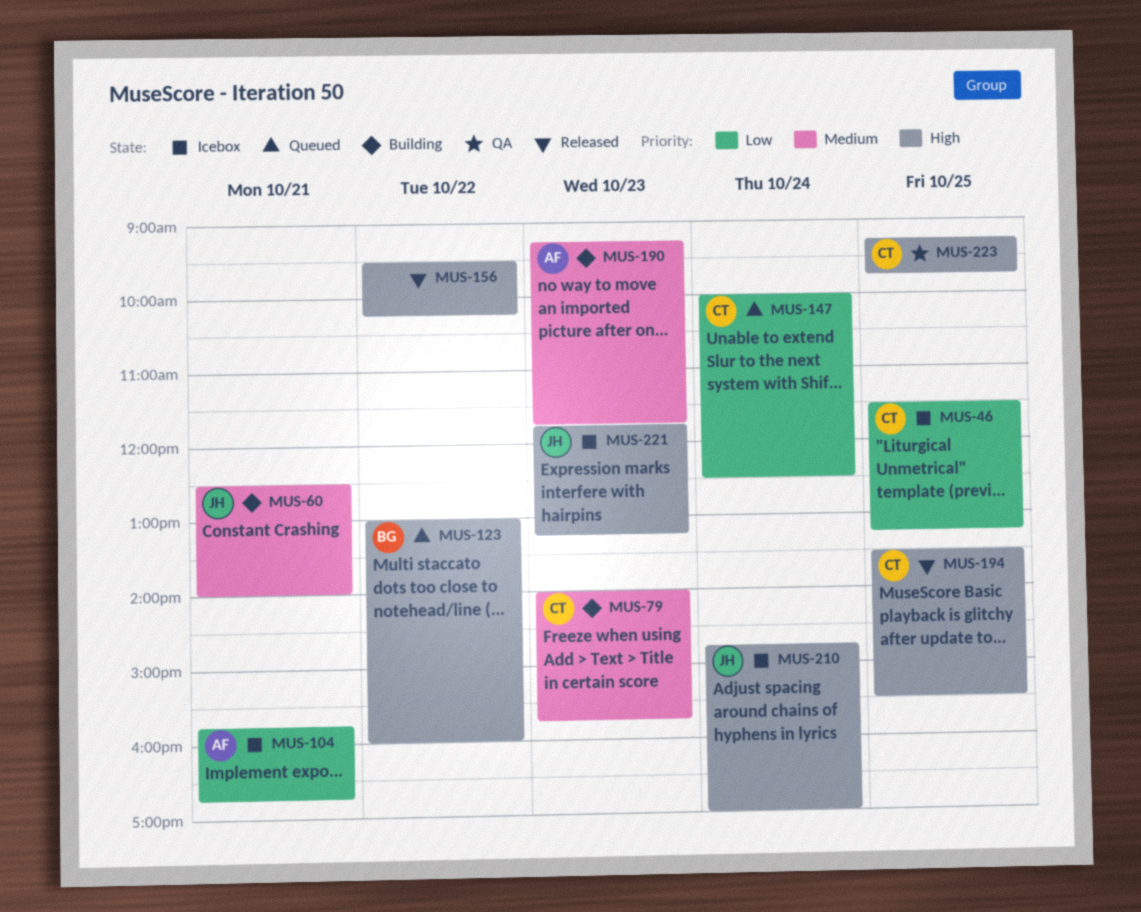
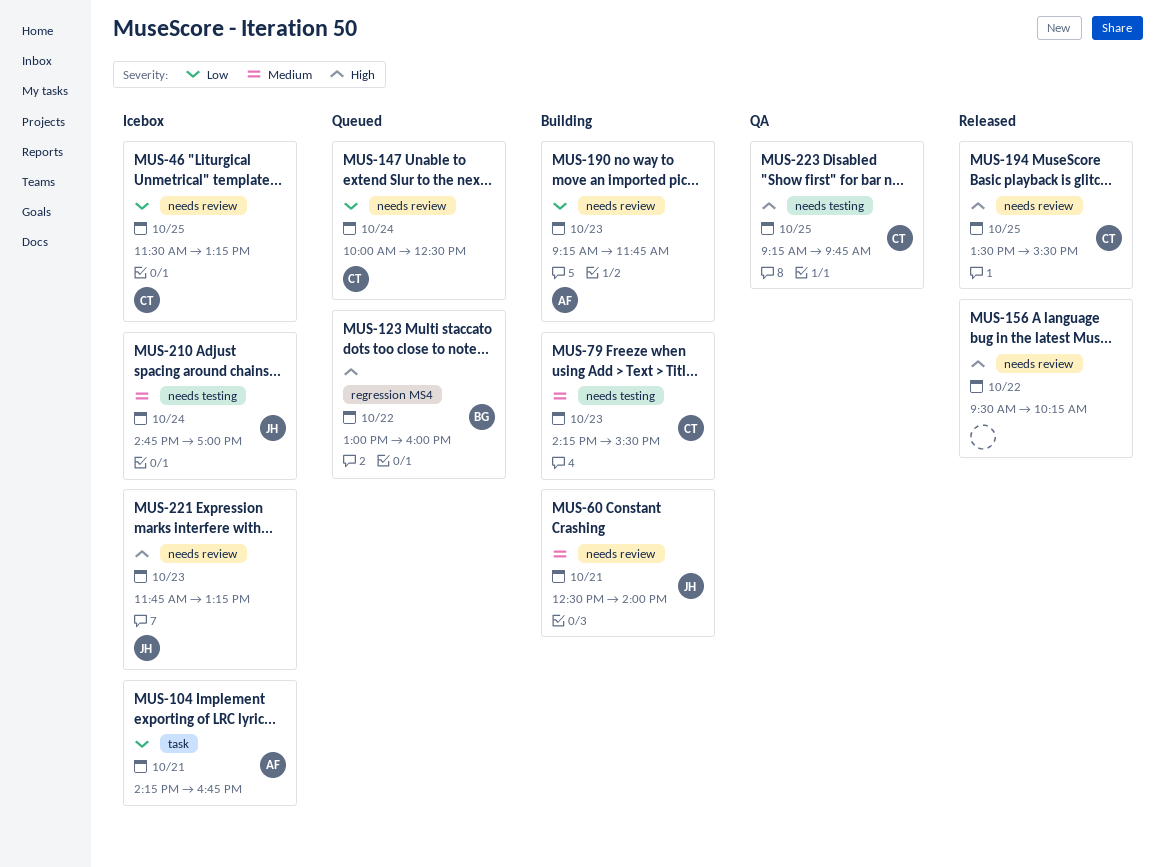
MUS-79, begins: 14:00 -> 14:15
MUS-79, ends: 15:45 -> 15:30
MUS-104, begins: 15:45 -> 14:15
MUS-190, priority: Medium -> Low
MUS-210, priority: High -> Medium

